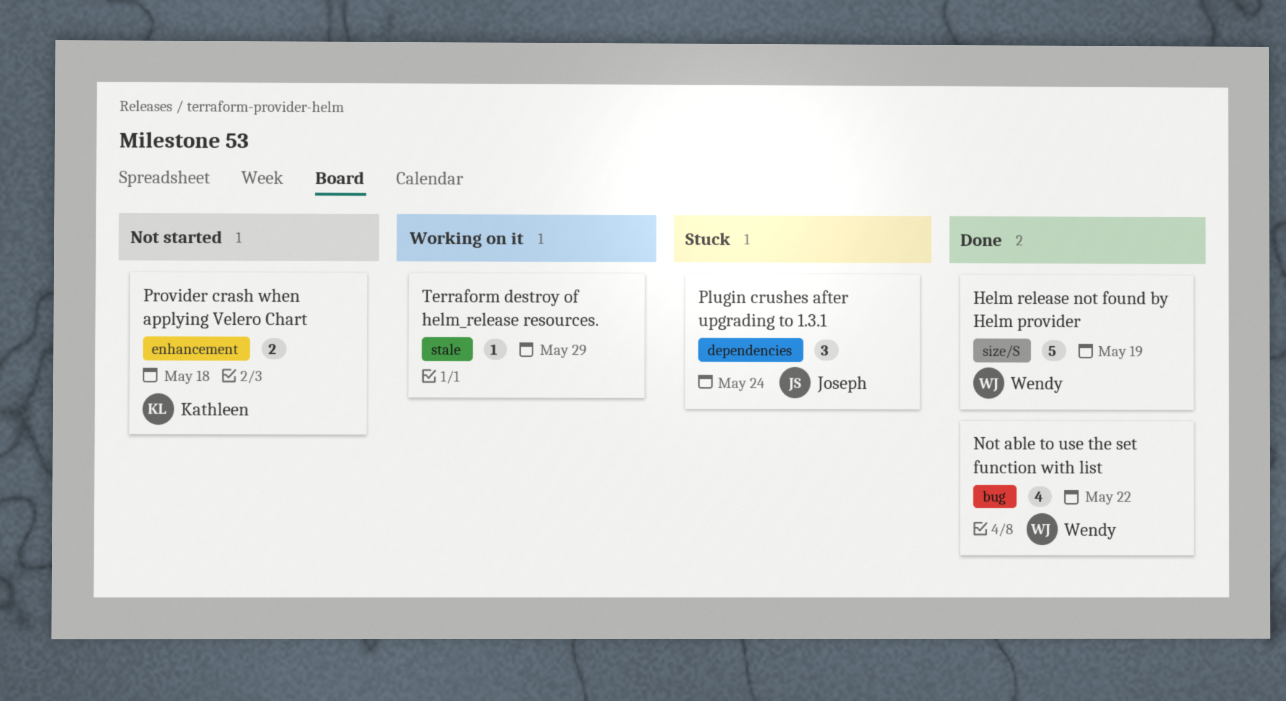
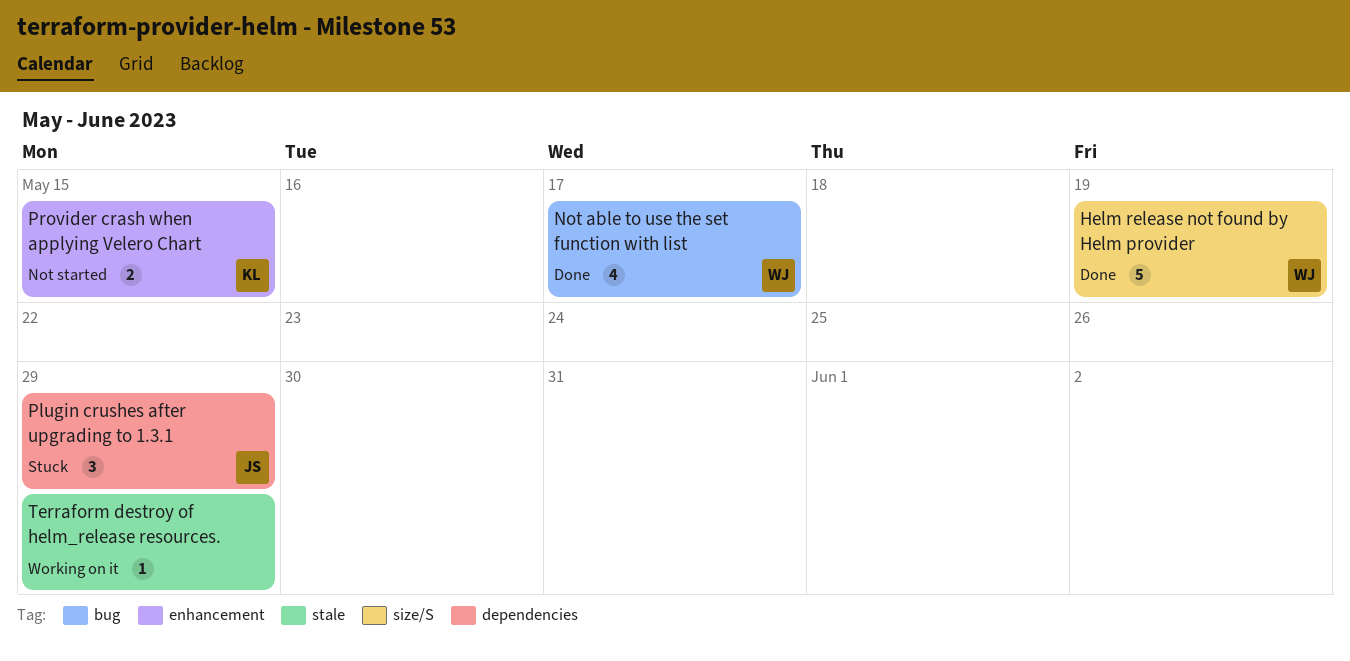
Not able to use the set function with list, due: May 22 -> May 17
Plugin crushes after upgrading to 1.3.1, due: May 24 -> May 29
Provider crash when applying Velero Chart, due: May 18 -> May 15

